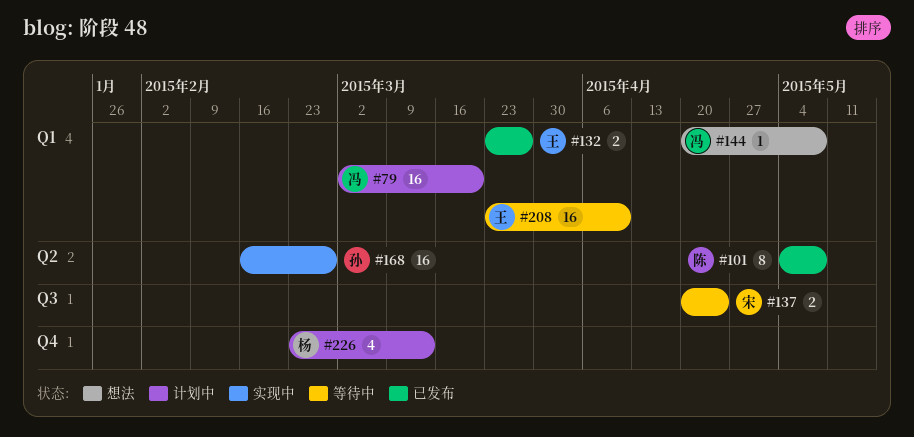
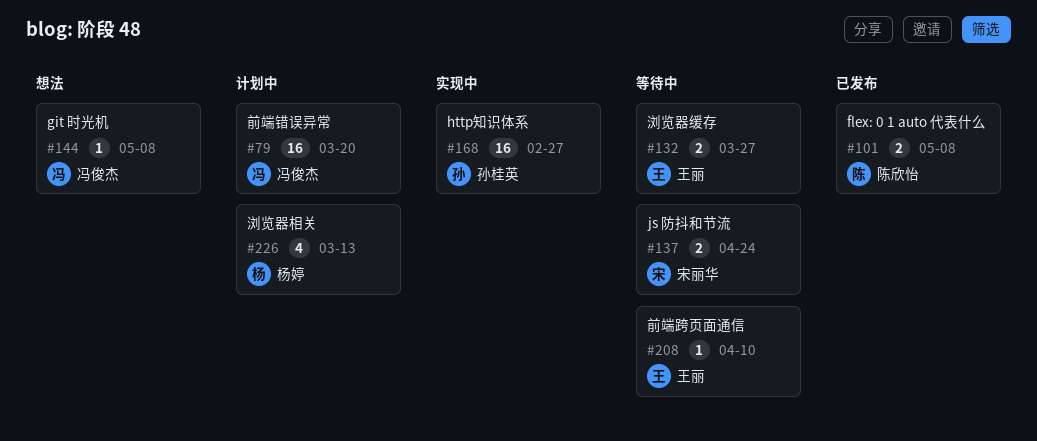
#101, estimate: 8 -> 2
#132, status: 已发布 -> 等待中
#208, estimate: 16 -> 1

